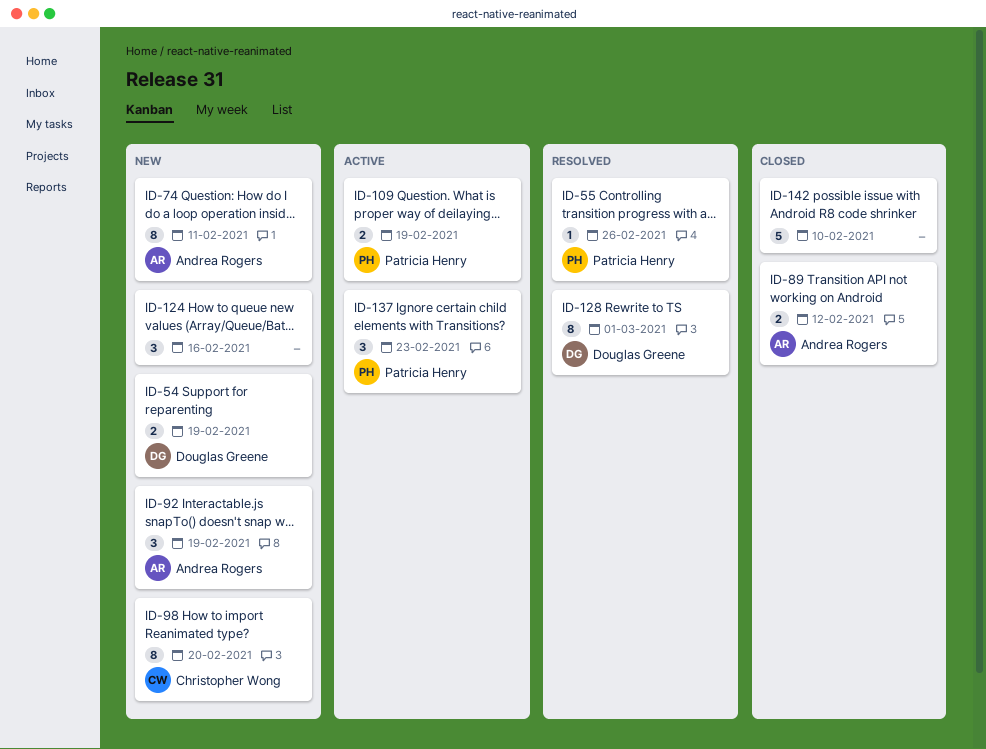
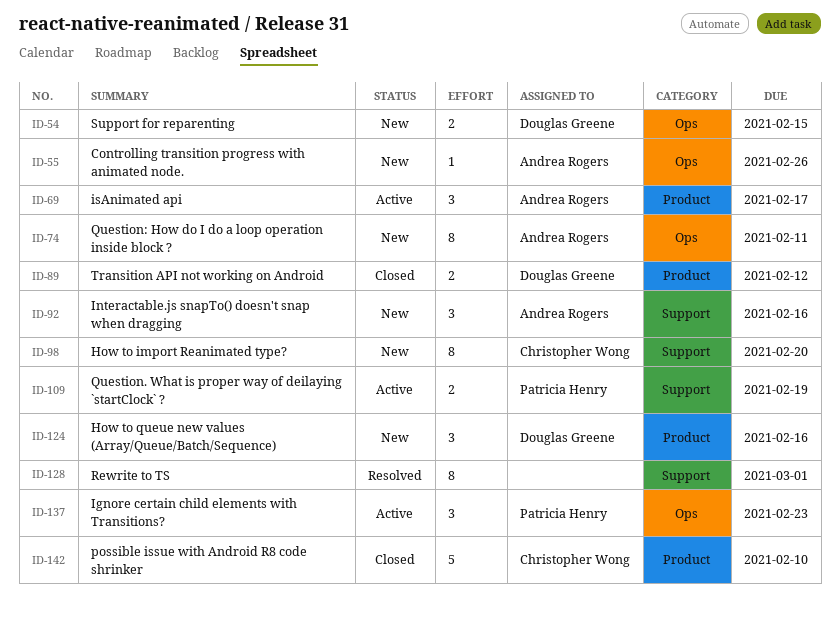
ID-54, due: Feb 19 -> Feb 15
ID-55, status: Resolved -> New
ID-55, owner: Patricia Henry -> Andrea Rogers
ID-69: none -> present
ID-89, owner: Andrea Rogers -> Douglas Greene
ID-92, due: Feb 19 -> Feb 16
ID-124, owner: none -> Douglas Greene
ID-128, owner: Douglas Greene -> none
ID-142, owner: none -> Christopher Wong

